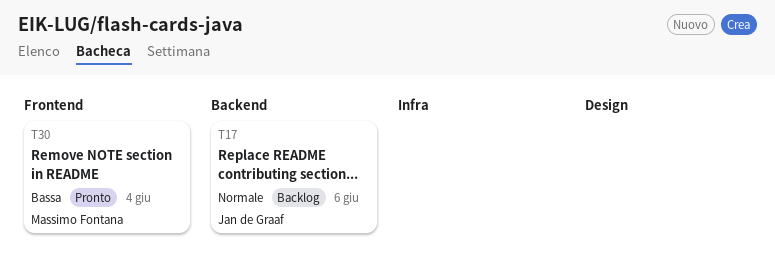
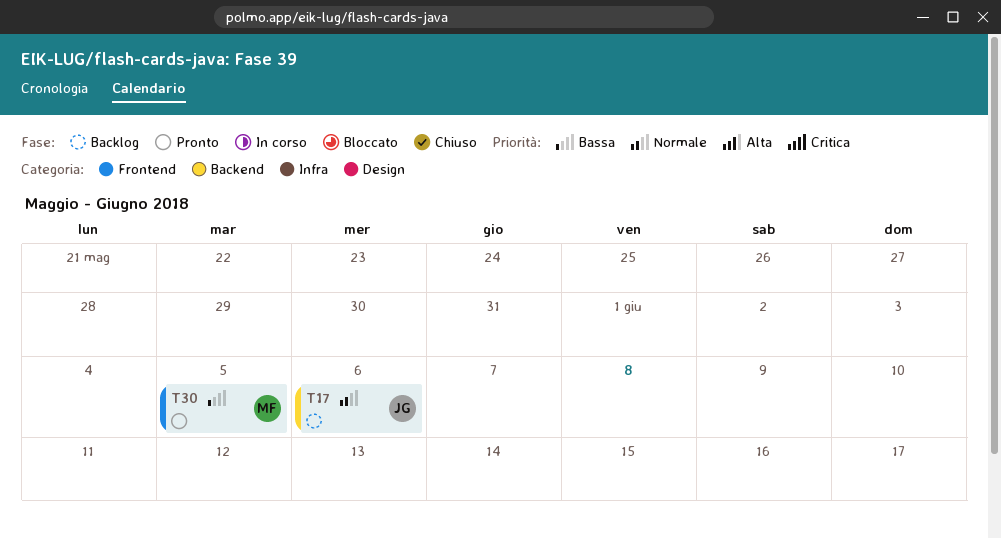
T30, due: Jun 4 -> Jun 5

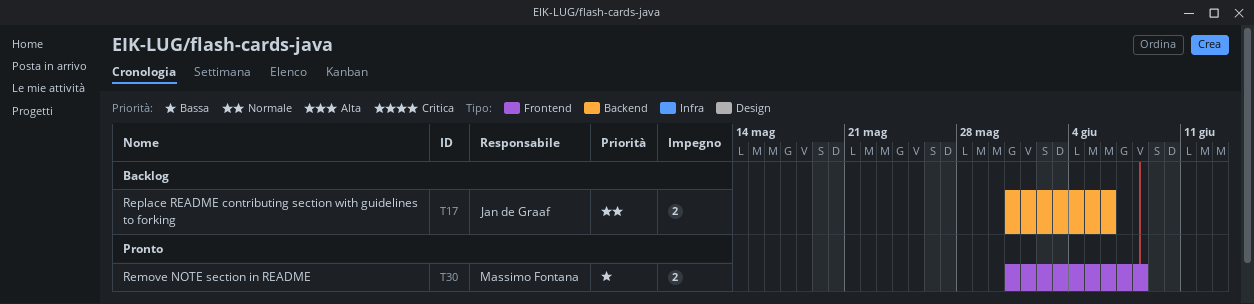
T30, due: Jun 5 -> Jun 8

